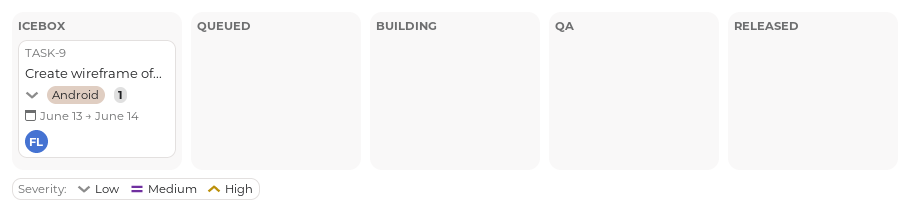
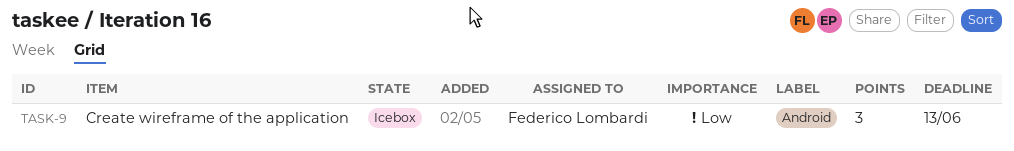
TASK-9, estimate: 1 -> 3
TASK-9, due: Jun 14 -> Jun 13

